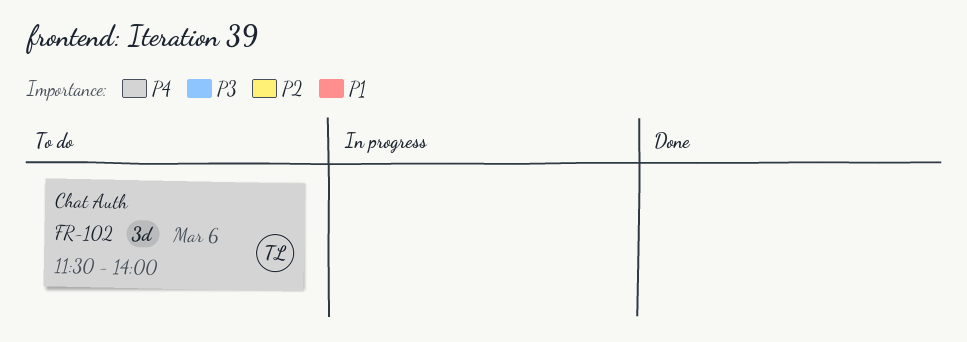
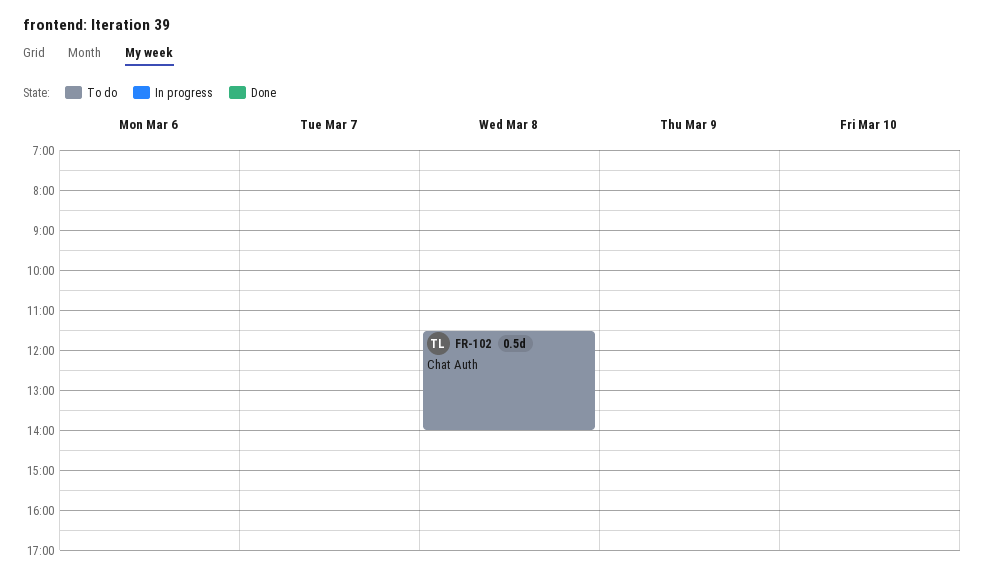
FR-102, estimate: 3d -> 0.5d
FR-102, day: Mar 6 -> Mar 8

